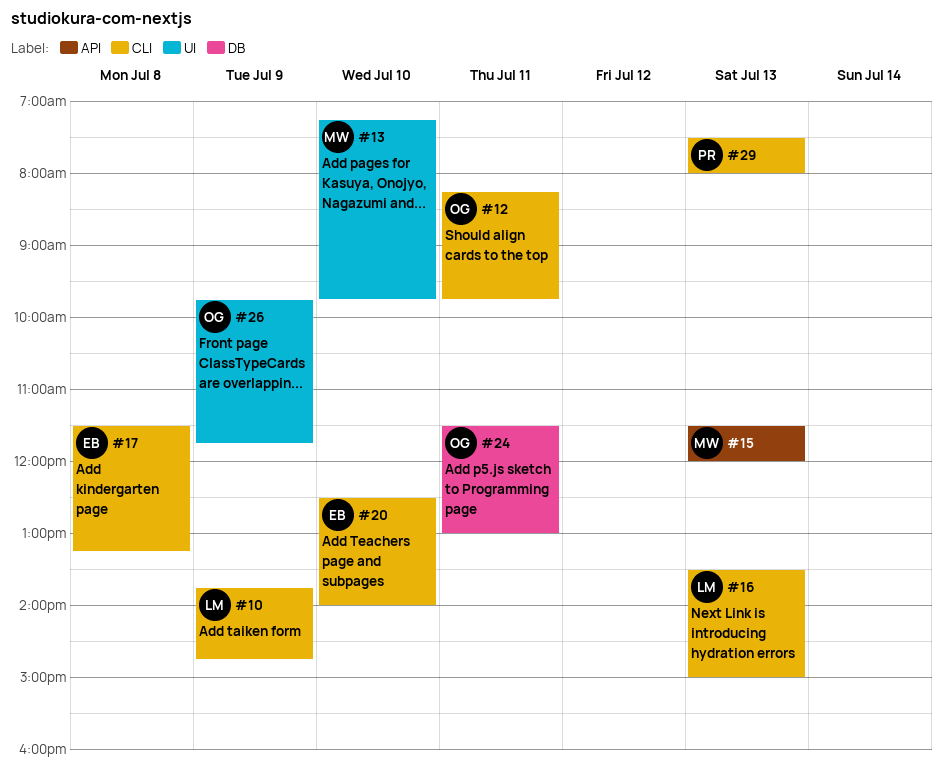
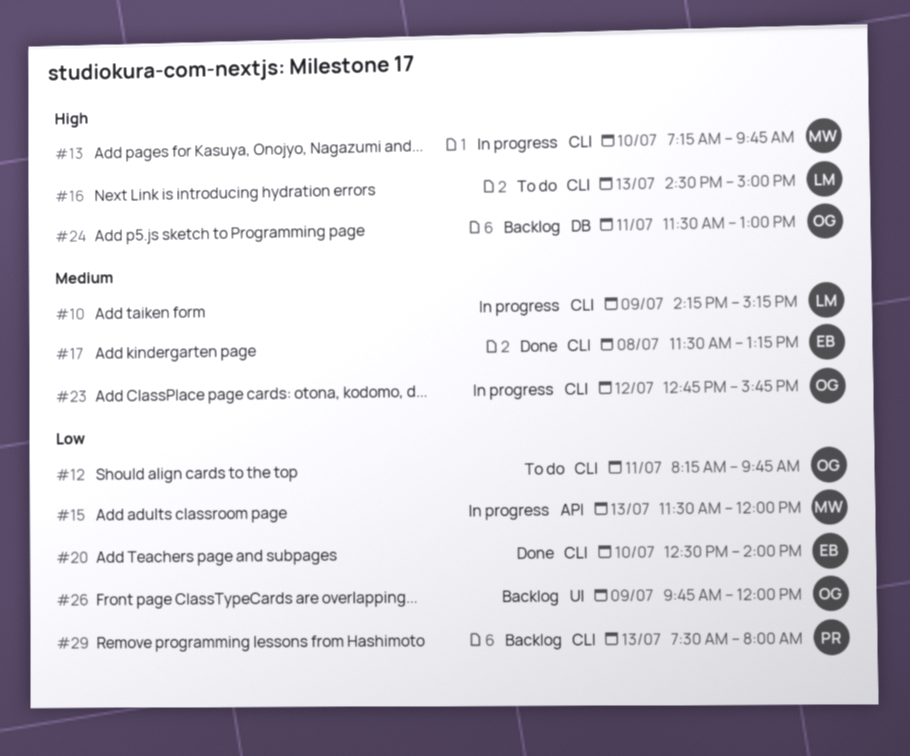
#10, begins: 13:45 -> 14:15
#10, ends: 14:45 -> 15:15
#13, label: UI -> CLI
#16, begins: 13:30 -> 14:30
#23: none -> present
#26, ends: 11:45 -> 12:00

